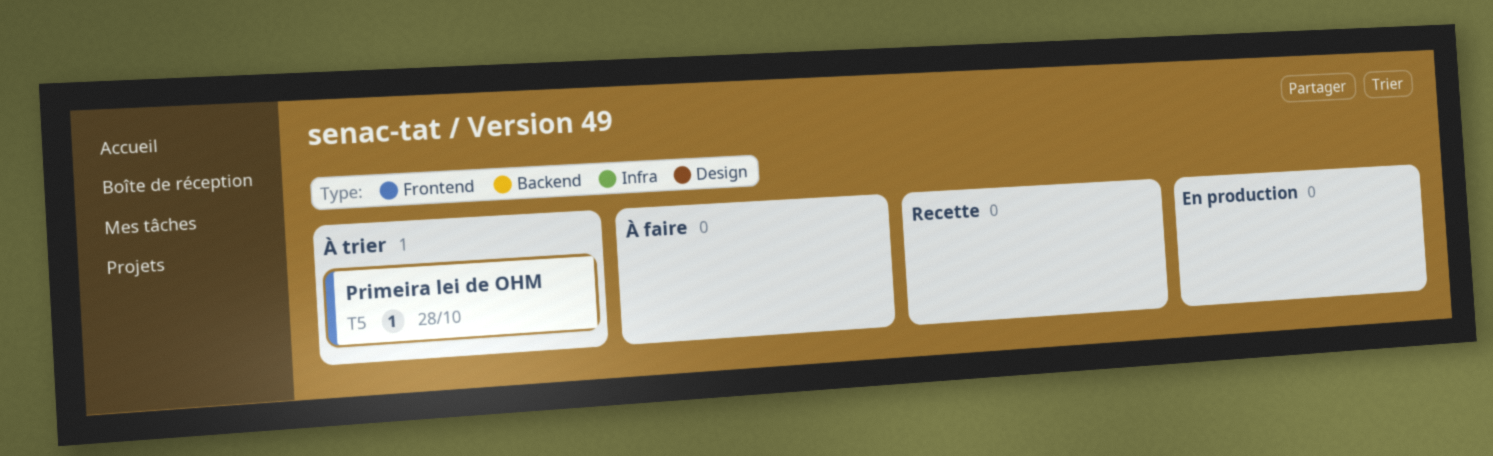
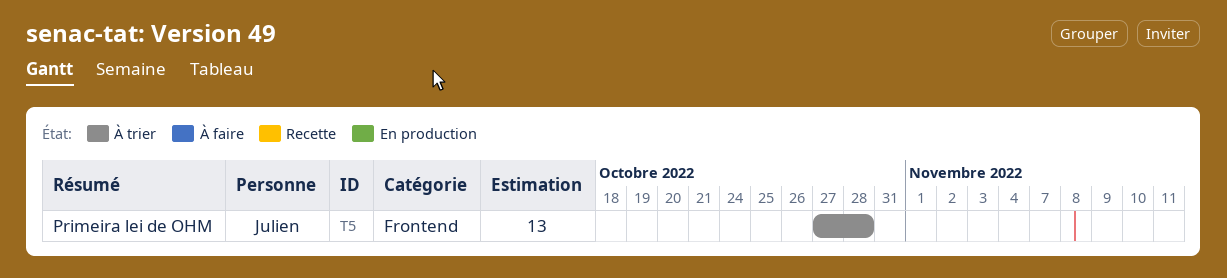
T5, estimate: 1 -> 13

